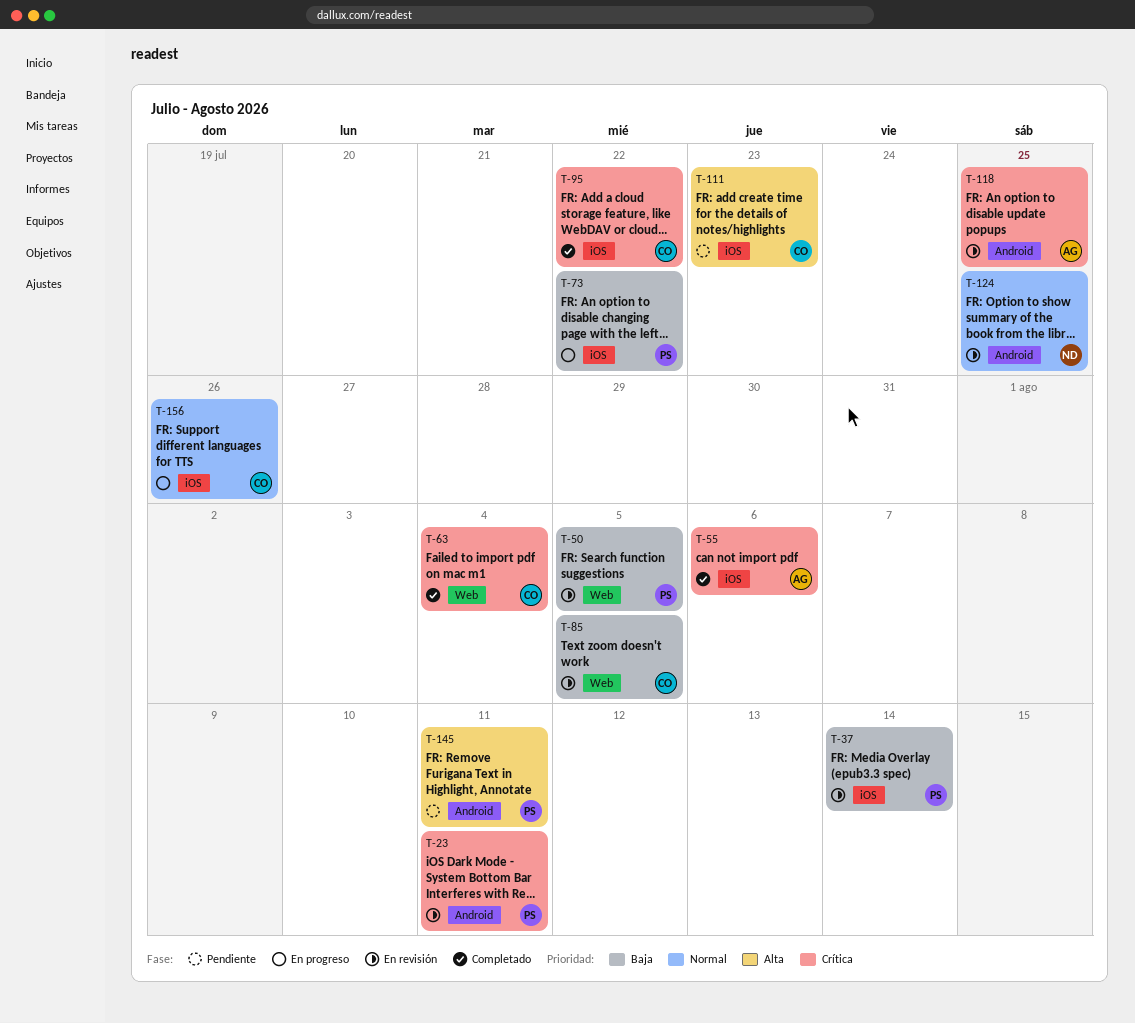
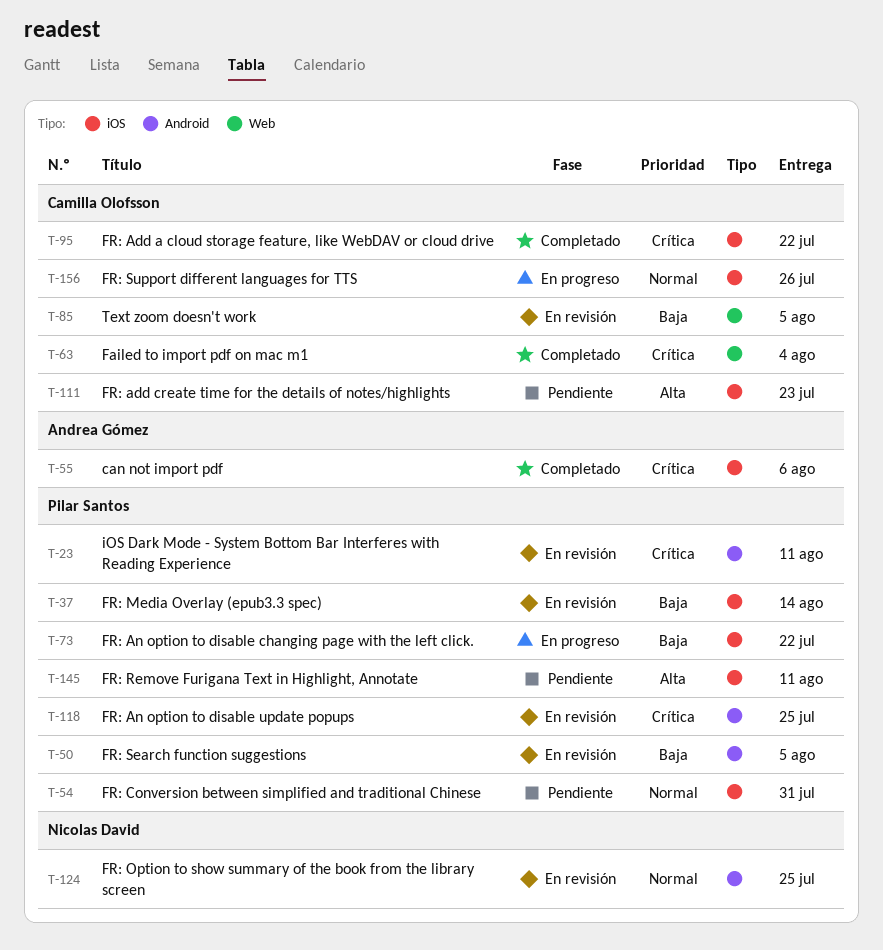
T-50, label: Web -> Android
T-54: none -> present
T-118, owner: Andrea Gómez -> Pilar Santos
T-145, label: Android -> iOS

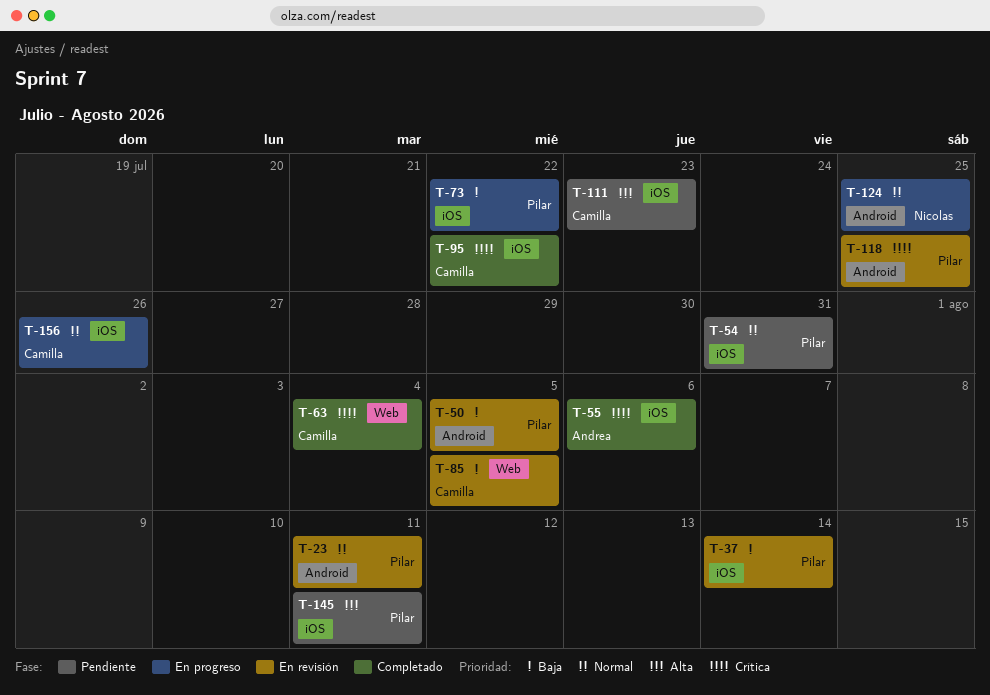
T-23, priority: Crítica -> Normal
T-124, status: En revisión -> En progreso

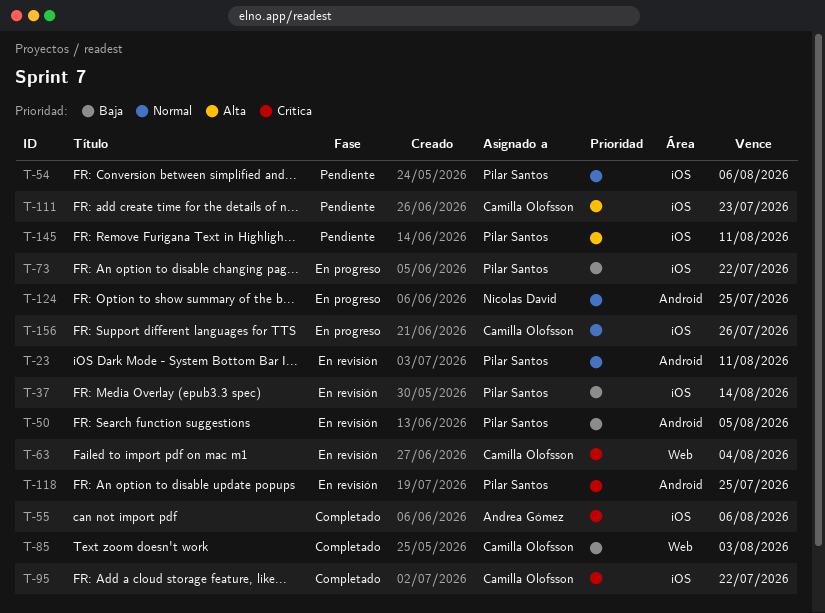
T-54, due: Jul 31 -> Aug 6
T-63, status: Completado -> En revisión
T-85, status: En revisión -> Completado
T-85, due: Aug 5 -> Aug 3

